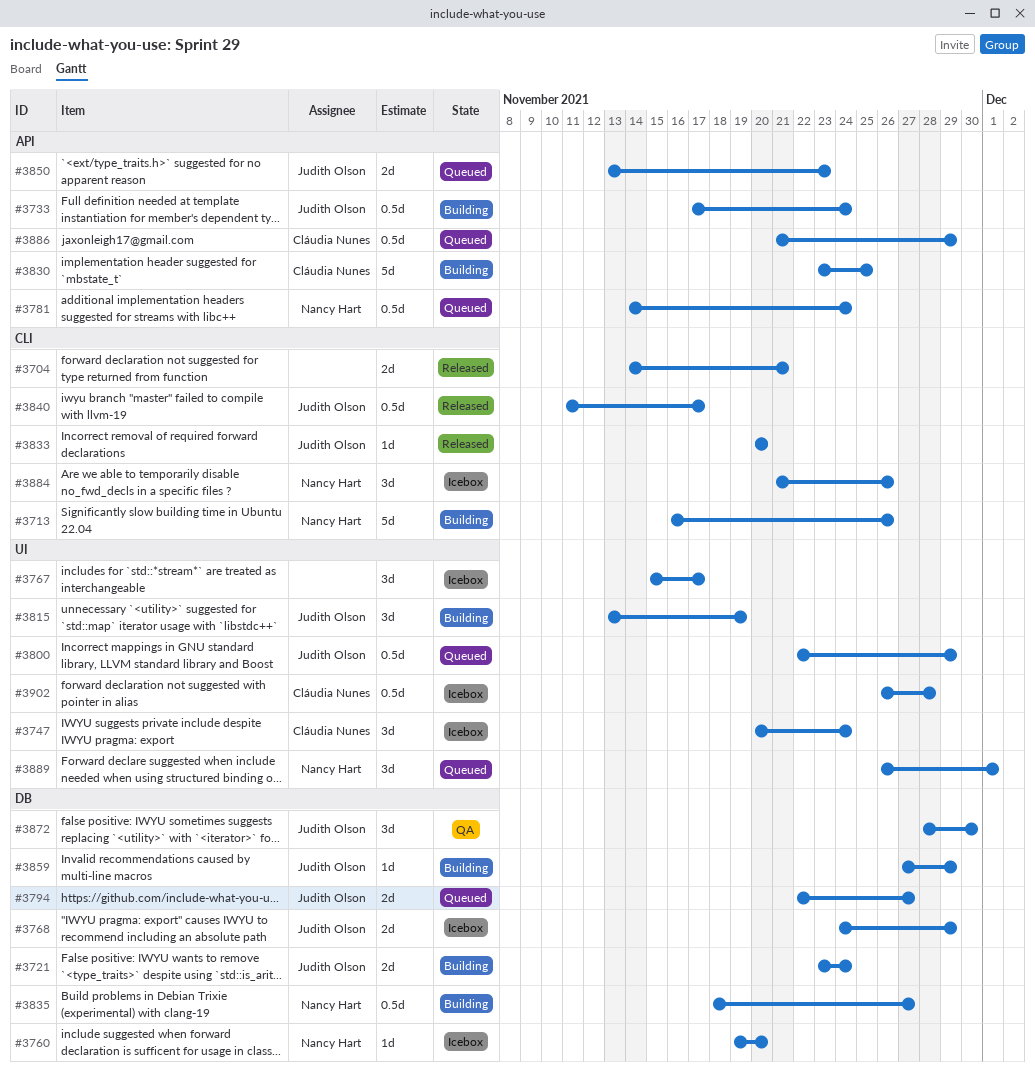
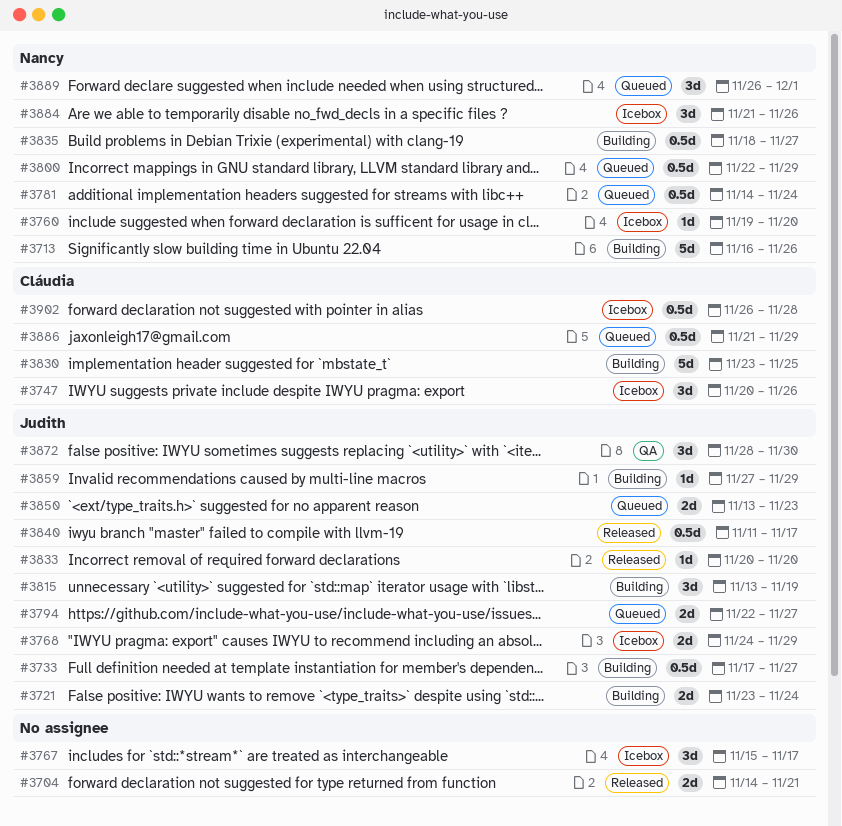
#3733, due: Nov 24 -> Nov 27
#3747, due: Nov 24 -> Nov 26
#3800, owner: Judith Olson -> Nancy Hart

